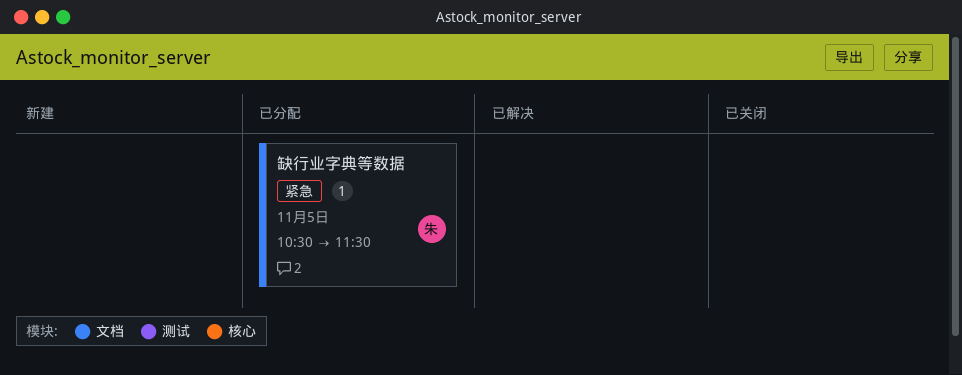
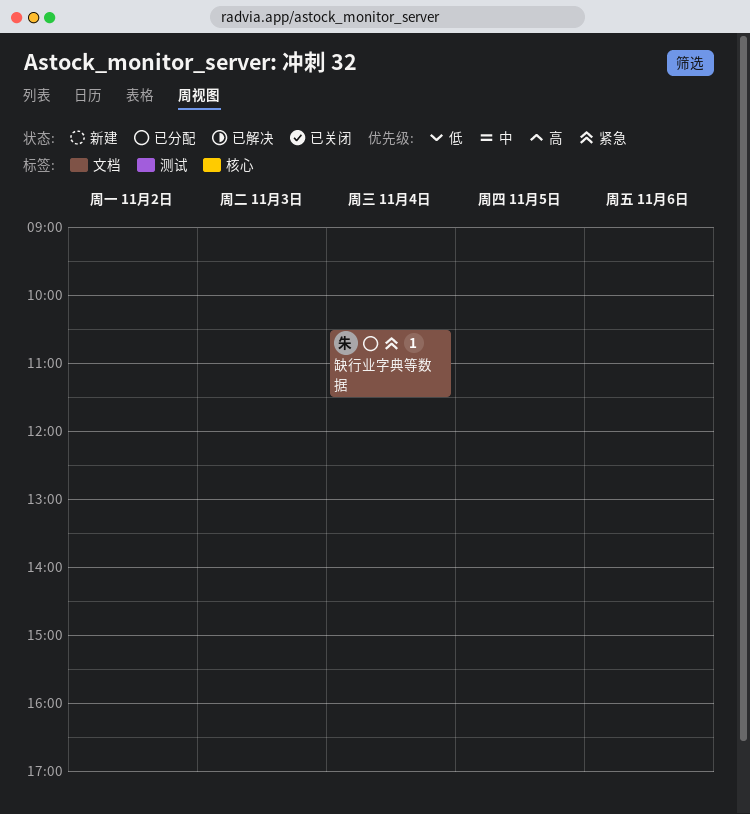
缺行业字典等数据, day: Nov 5 -> Nov 4

